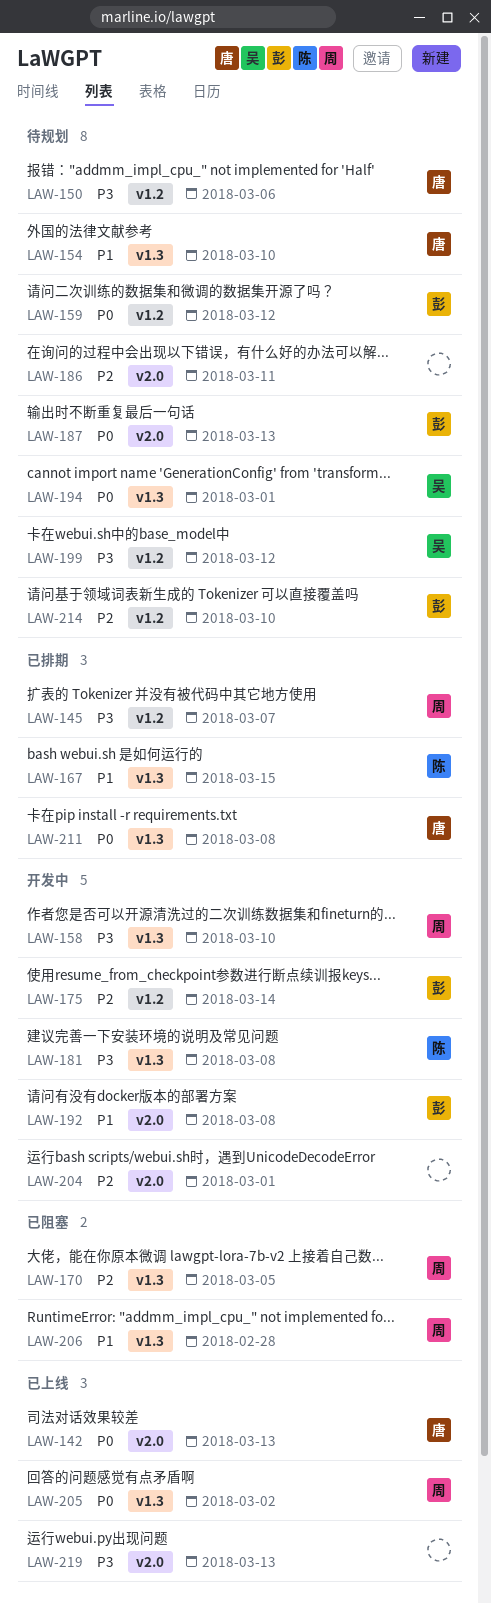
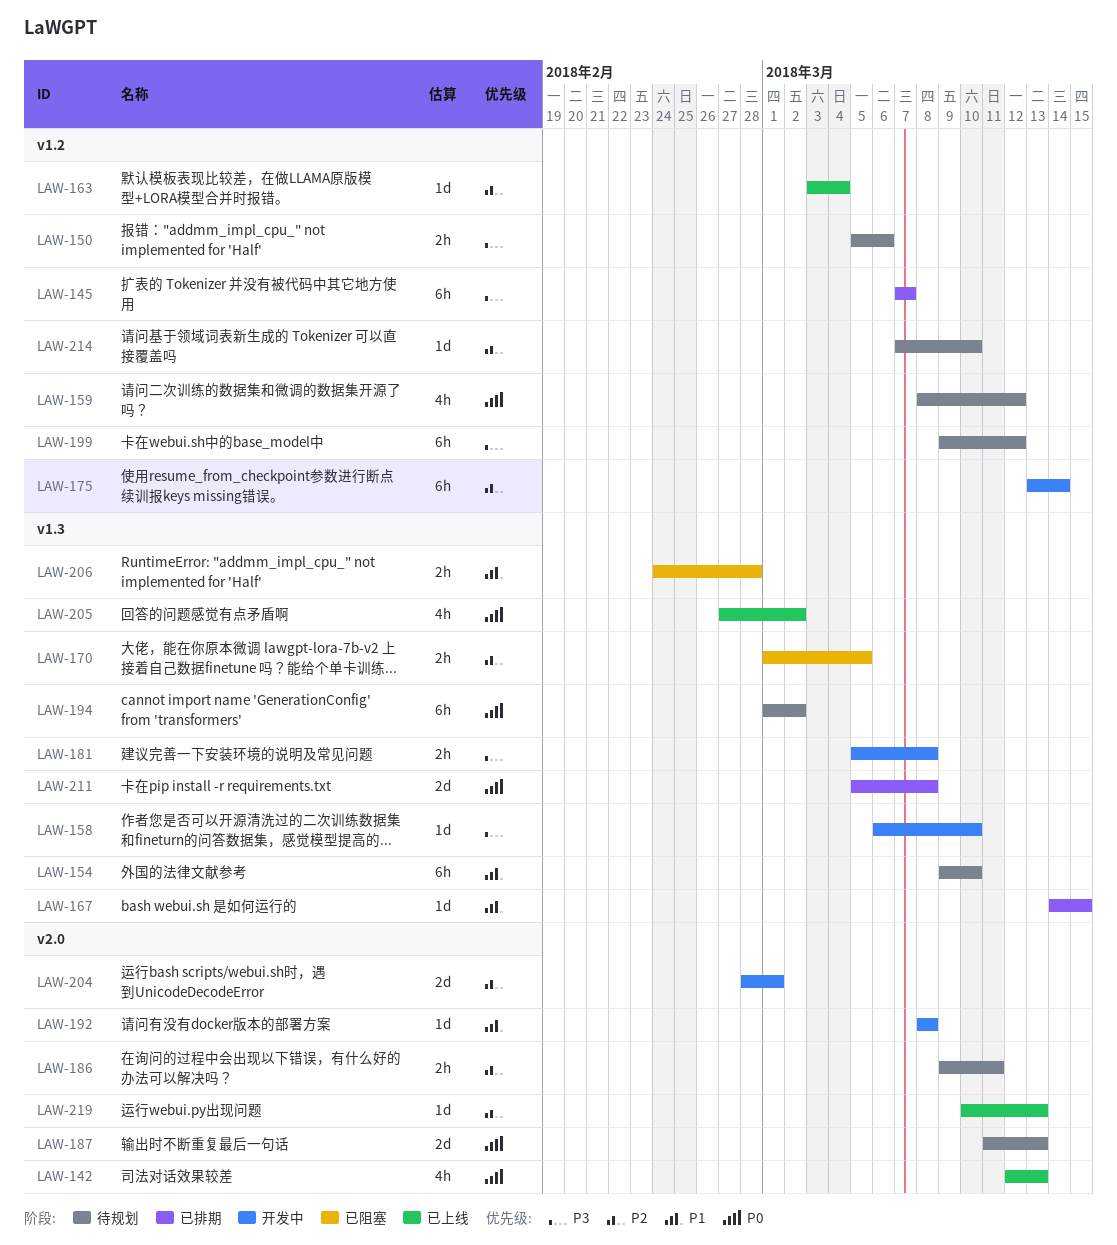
LAW-163: none -> present
LAW-194, due: Mar 1 -> Mar 2
LAW-219, priority: P3 -> P2

